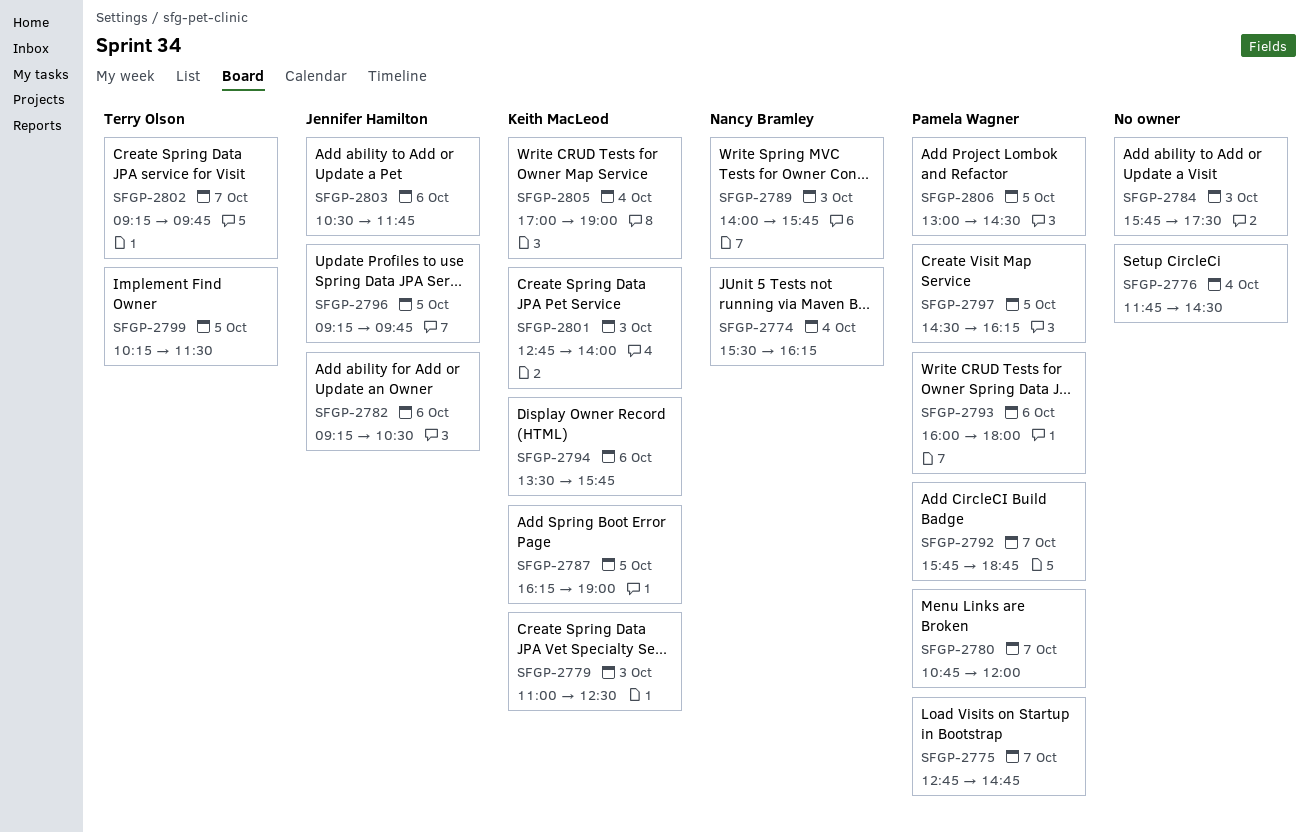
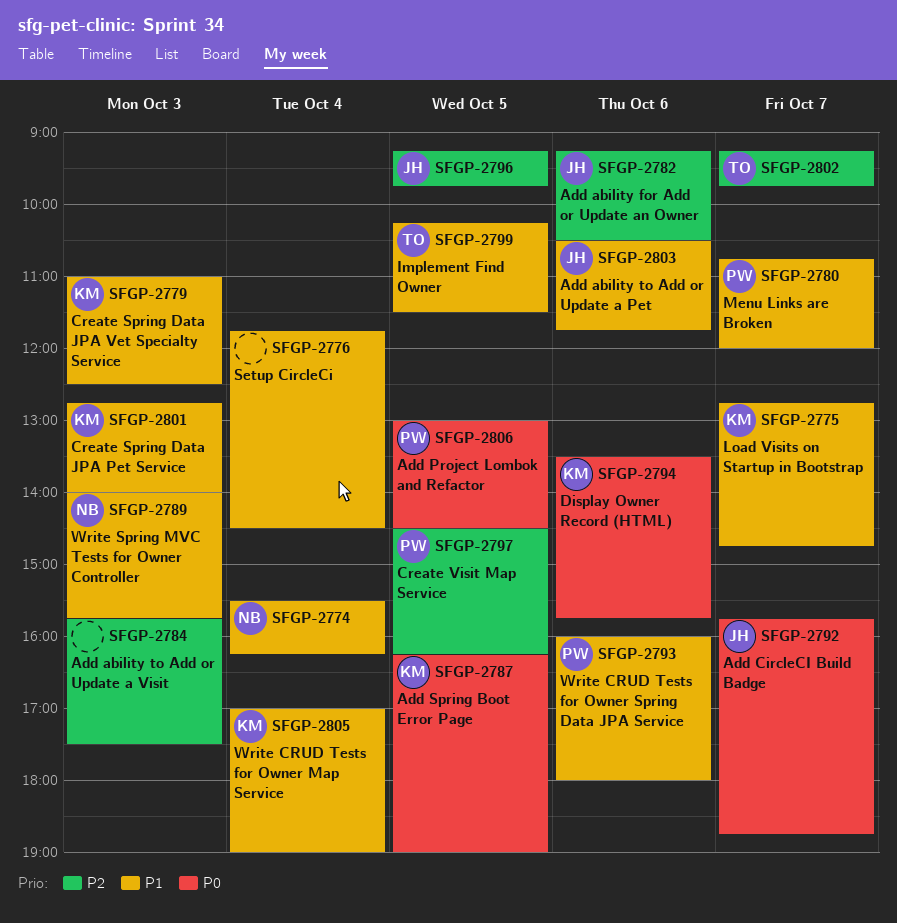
SFGP-2775, owner: Pamela Wagner -> Keith MacLeod
SFGP-2792, owner: Pamela Wagner -> Jennifer Hamilton

